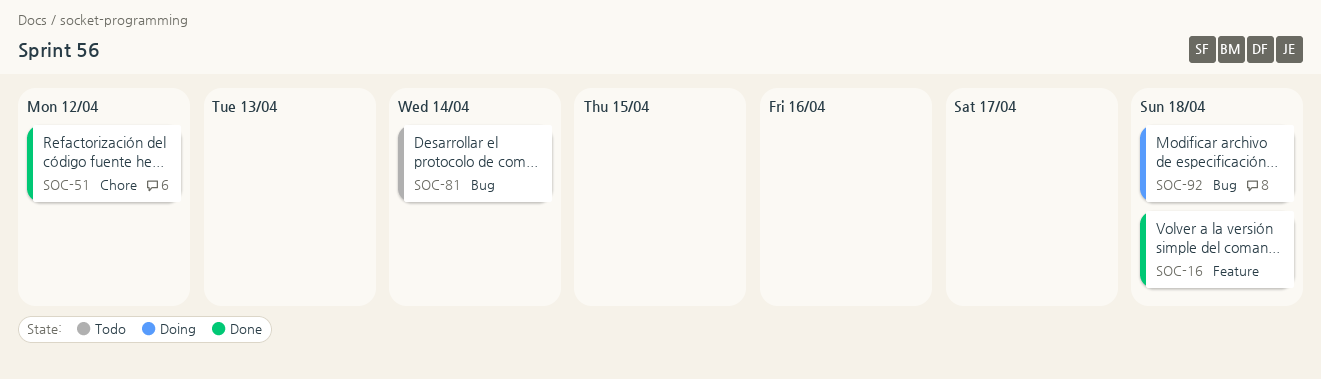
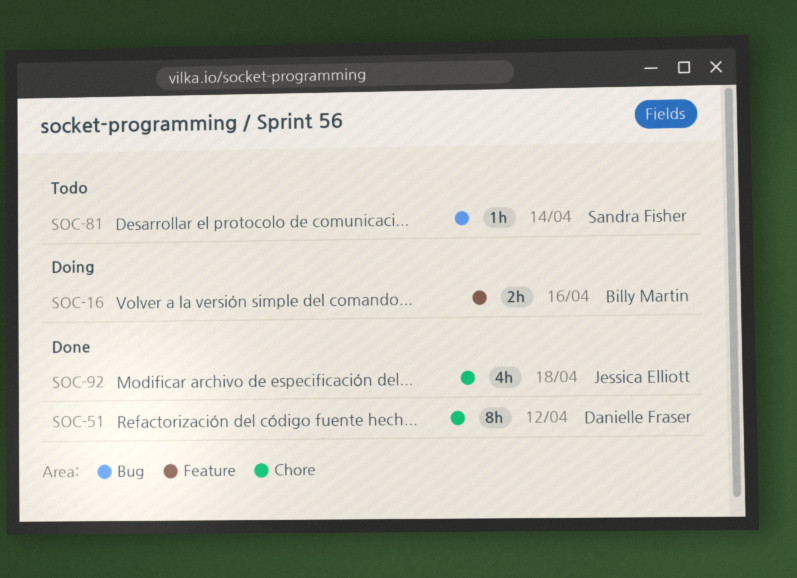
SOC-16, status: Done -> Doing
SOC-16, due: Apr 18 -> Apr 16
SOC-92, status: Doing -> Done
SOC-92, label: Bug -> Chore

